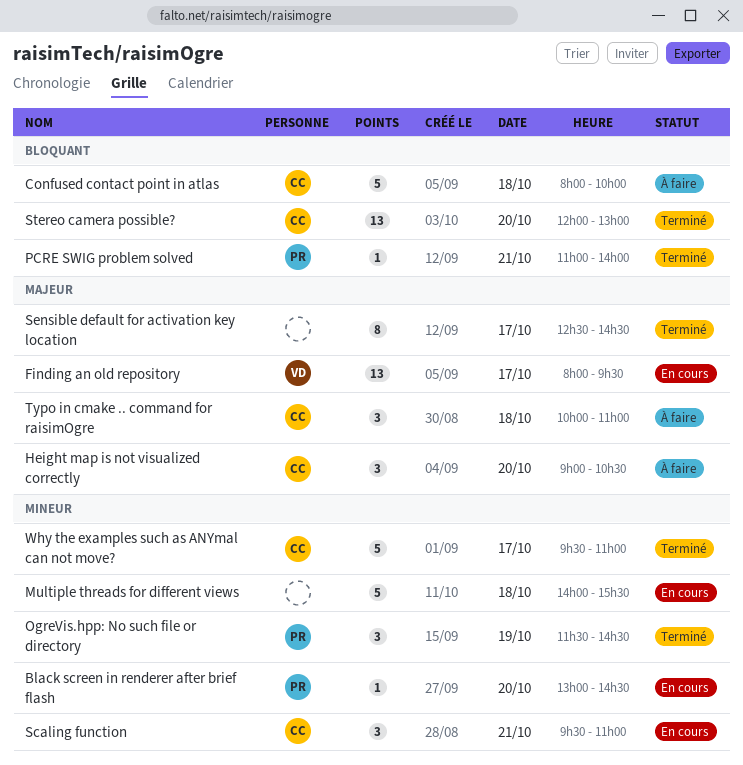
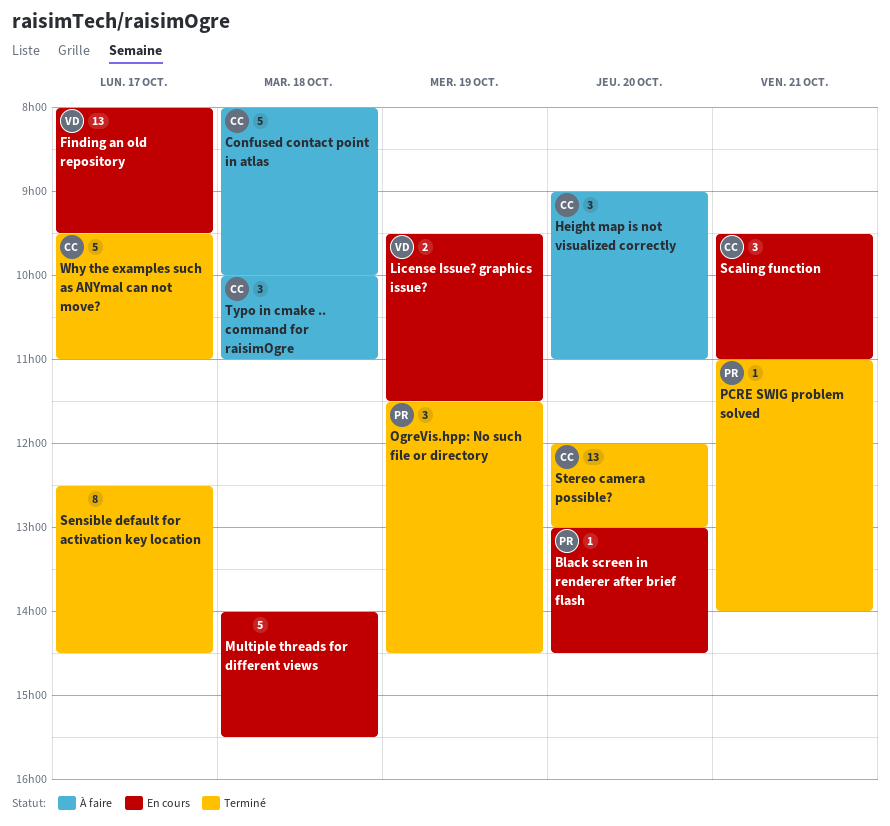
Height map is not visualized correctly, ends: 10:30 -> 11:00
License Issue? graphics issue?: none -> present

